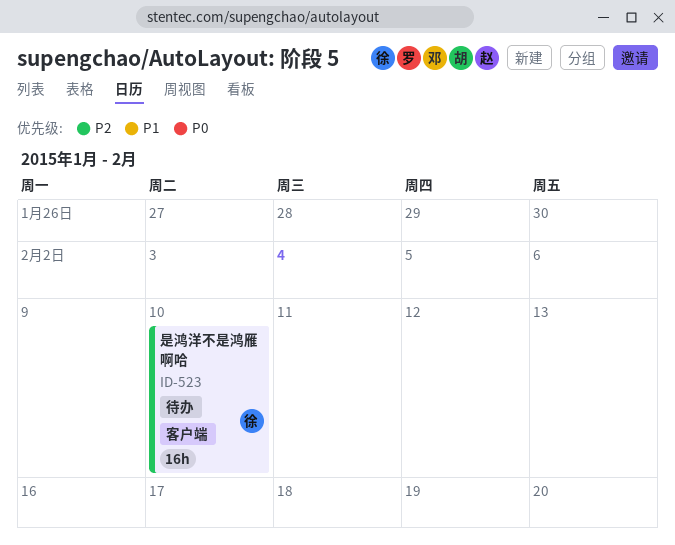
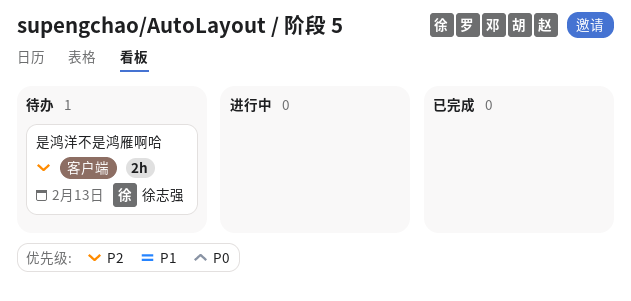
是鸿洋不是鸿雁啊哈, estimate: 16h -> 2h
是鸿洋不是鸿雁啊哈, due: Feb 10 -> Feb 13

